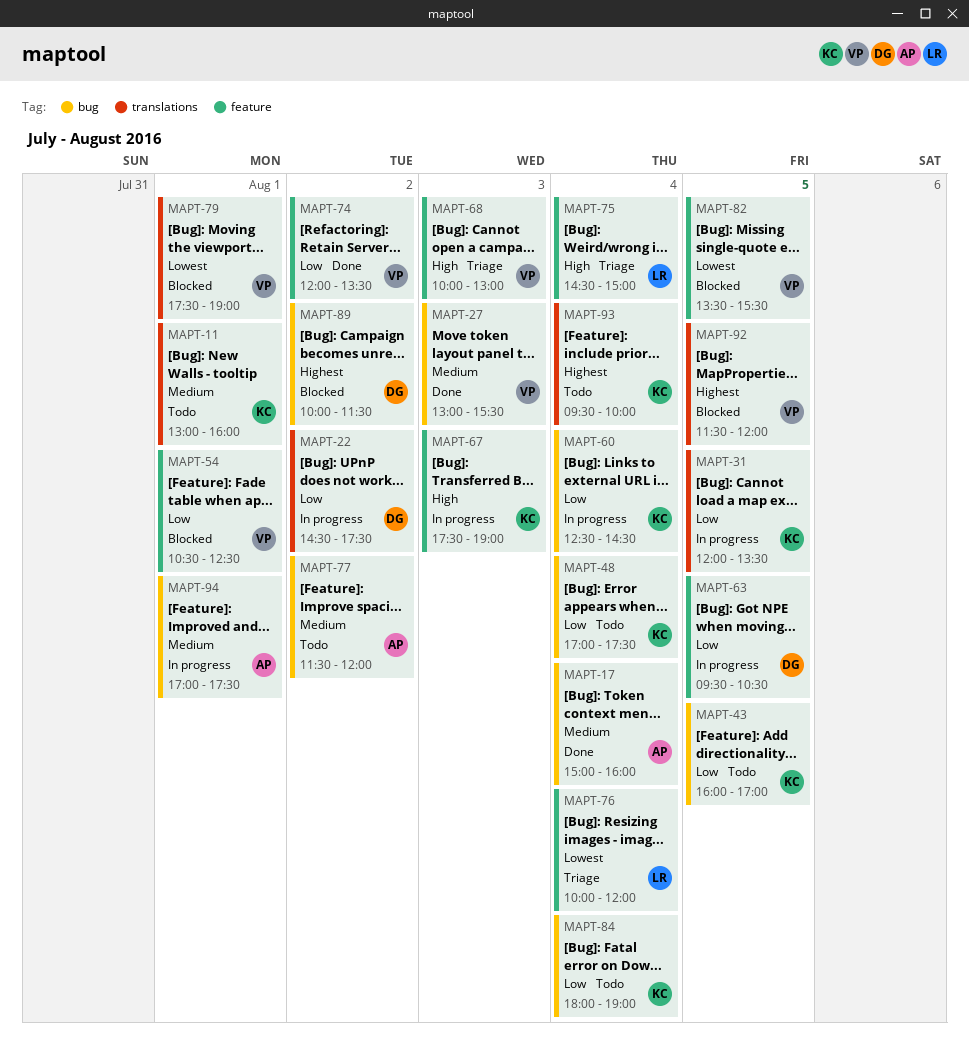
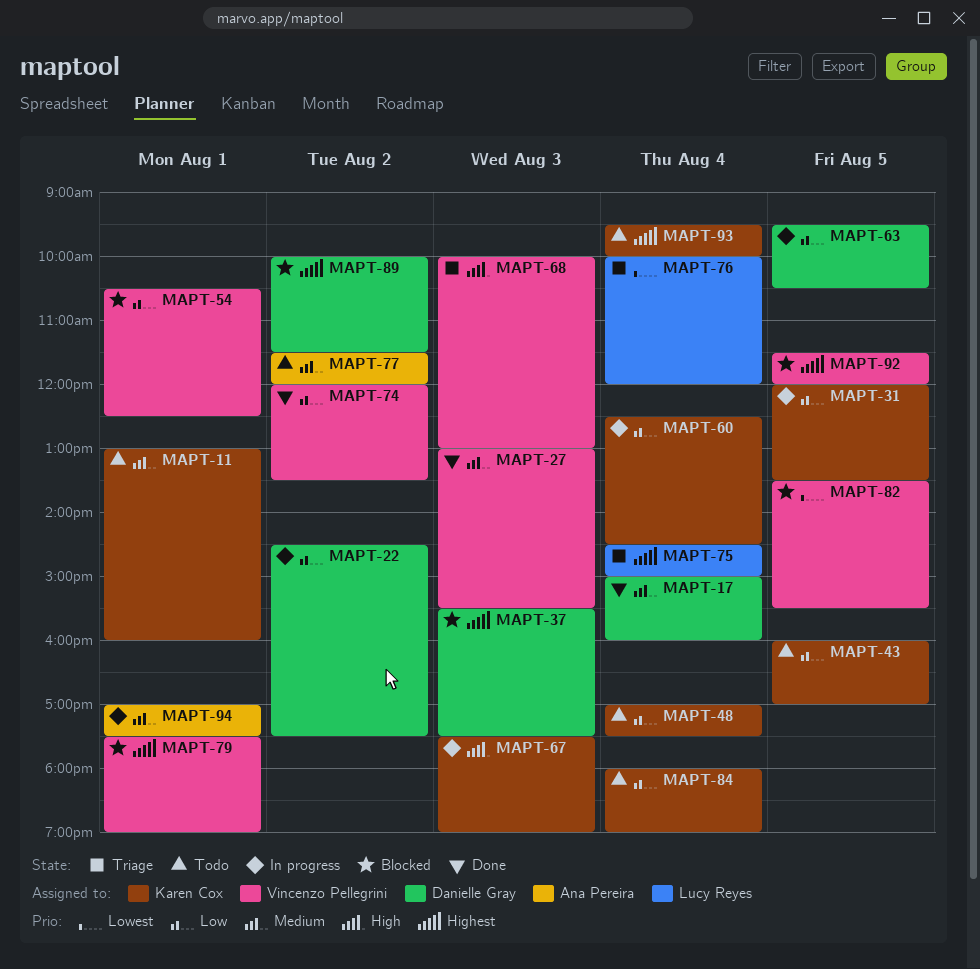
MAPT-17, owner: Ana Pereira -> Danielle Gray
MAPT-37: none -> present
MAPT-75, priority: High -> Highest
MAPT-79, priority: Lowest -> Highest

